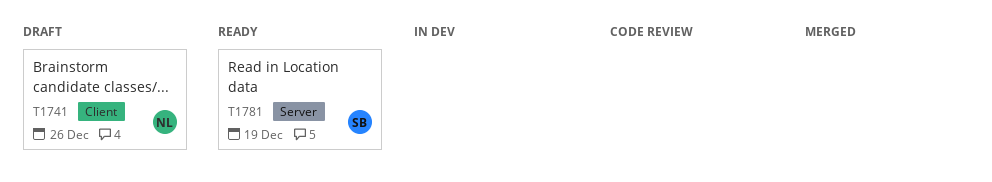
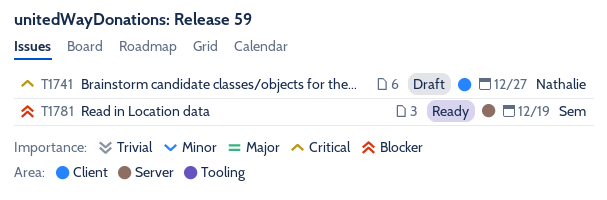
T1741, due: Dec 26 -> Dec 27

